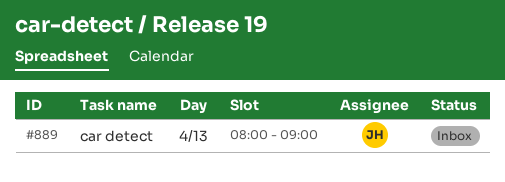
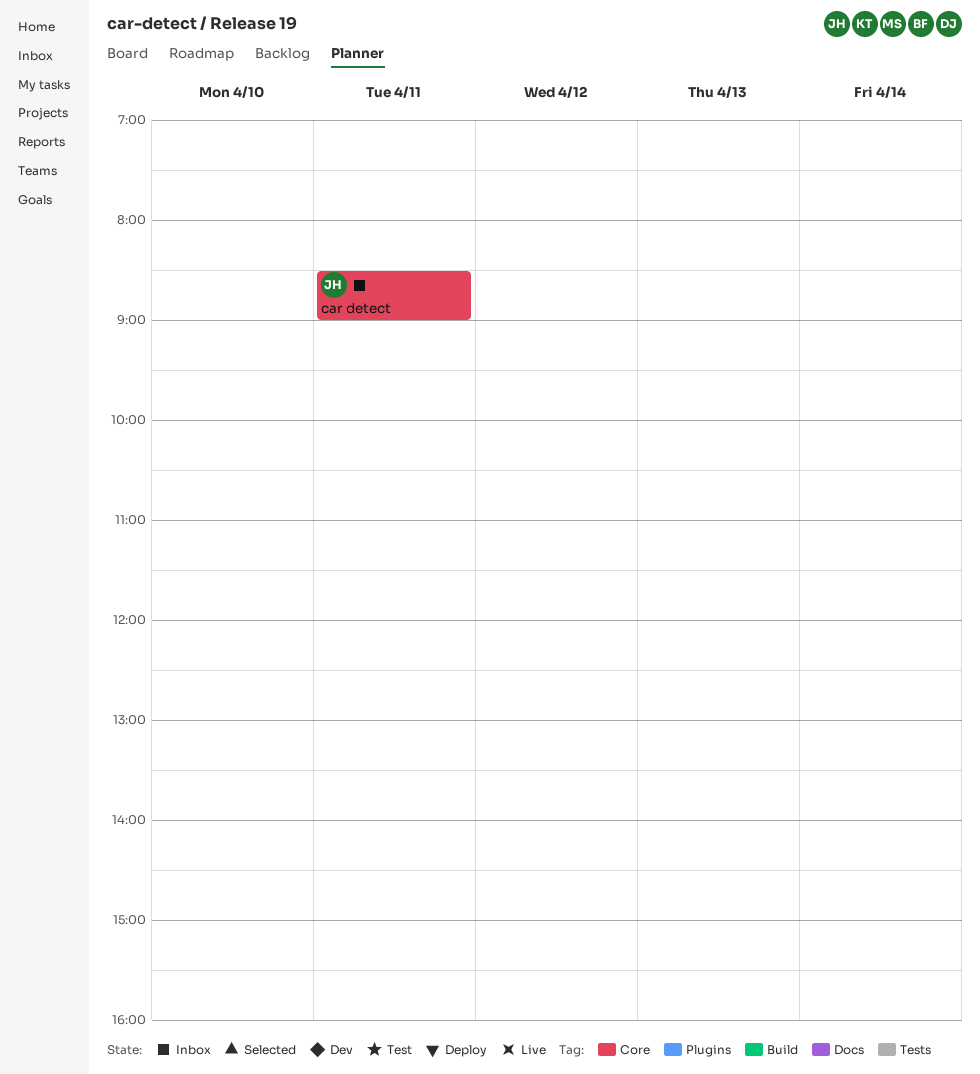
car detect, day: Apr 13 -> Apr 11
car detect, begins: 08:00 -> 08:30

